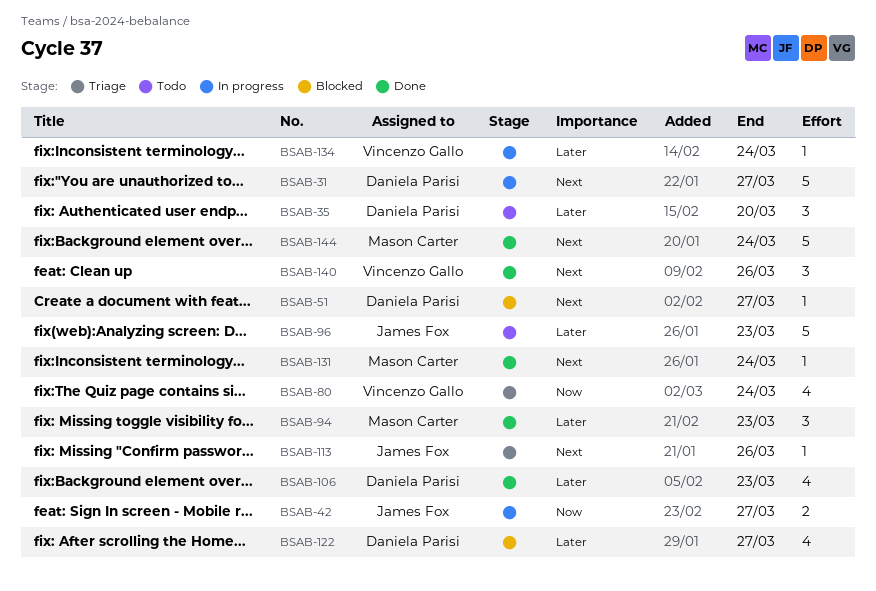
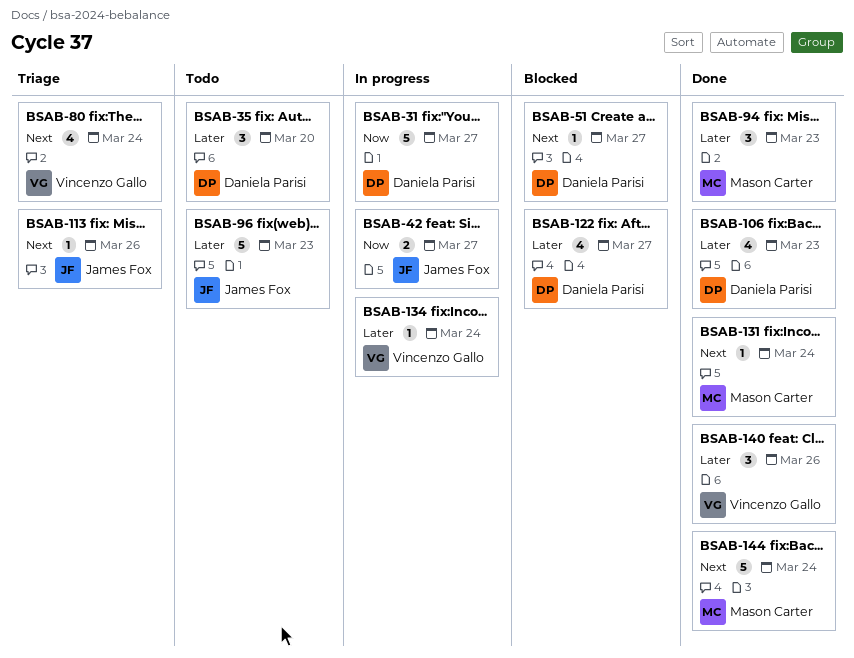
BSAB-31, priority: Next -> Now
BSAB-80, priority: Now -> Next
BSAB-140, priority: Next -> Later

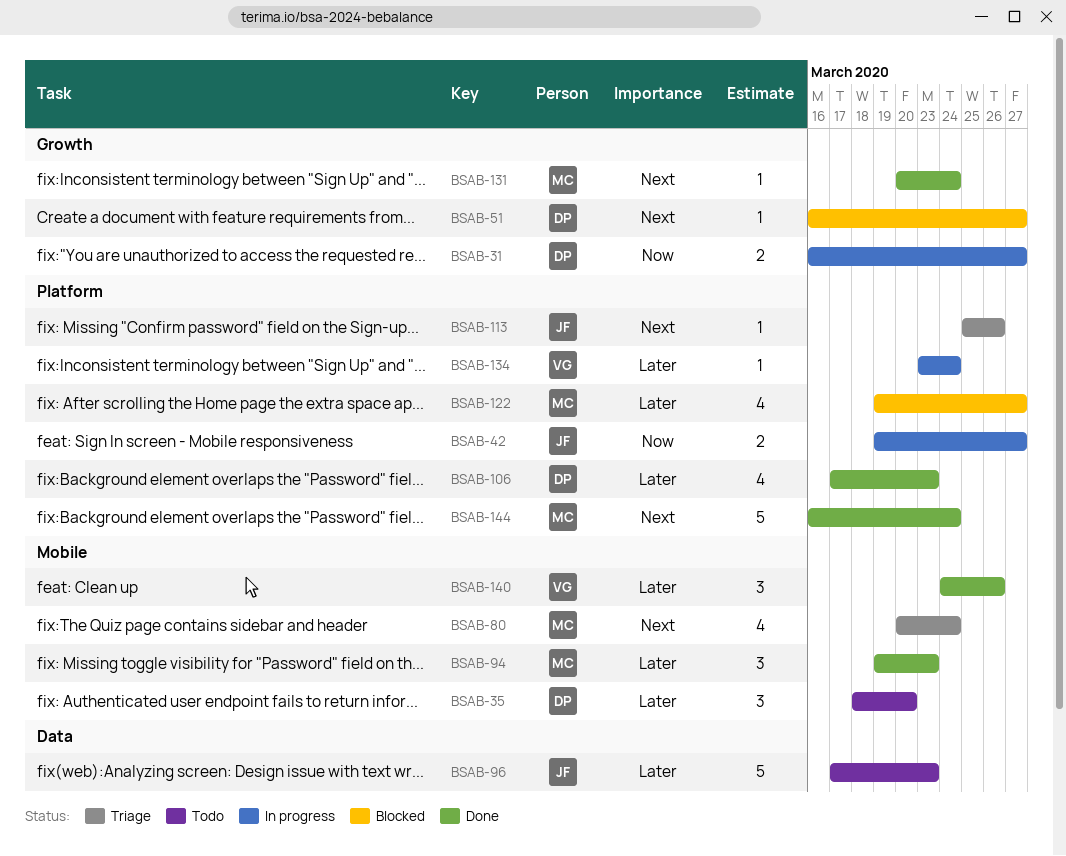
BSAB-31, estimate: 5 -> 2
BSAB-80, owner: Vincenzo Gallo -> Mason Carter
BSAB-122, owner: Daniela Parisi -> Mason Carter

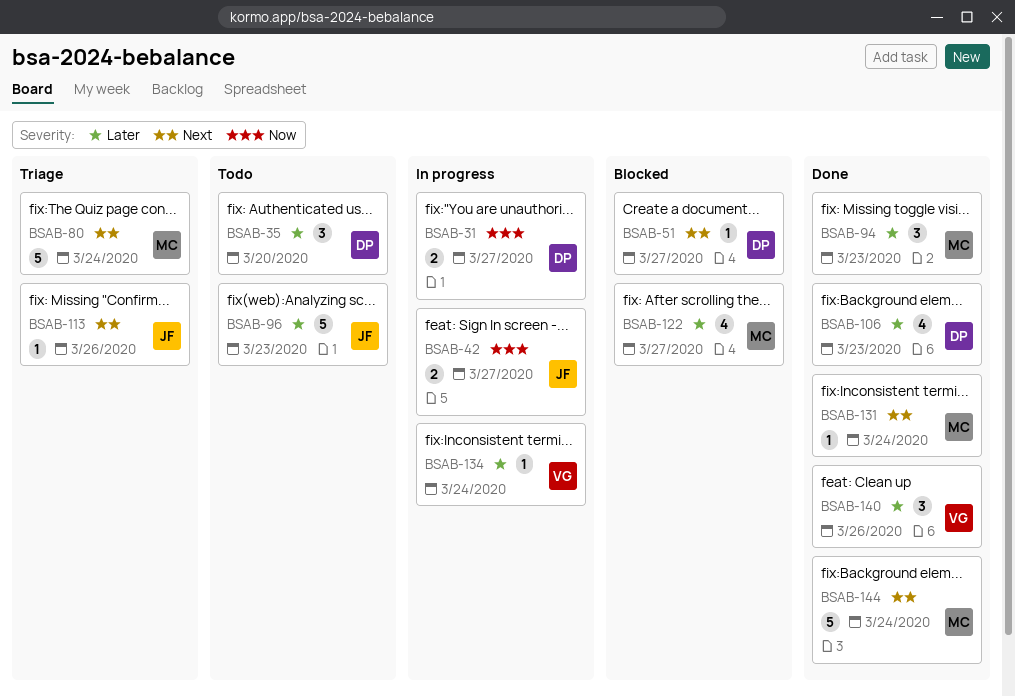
BSAB-80, estimate: 4 -> 5

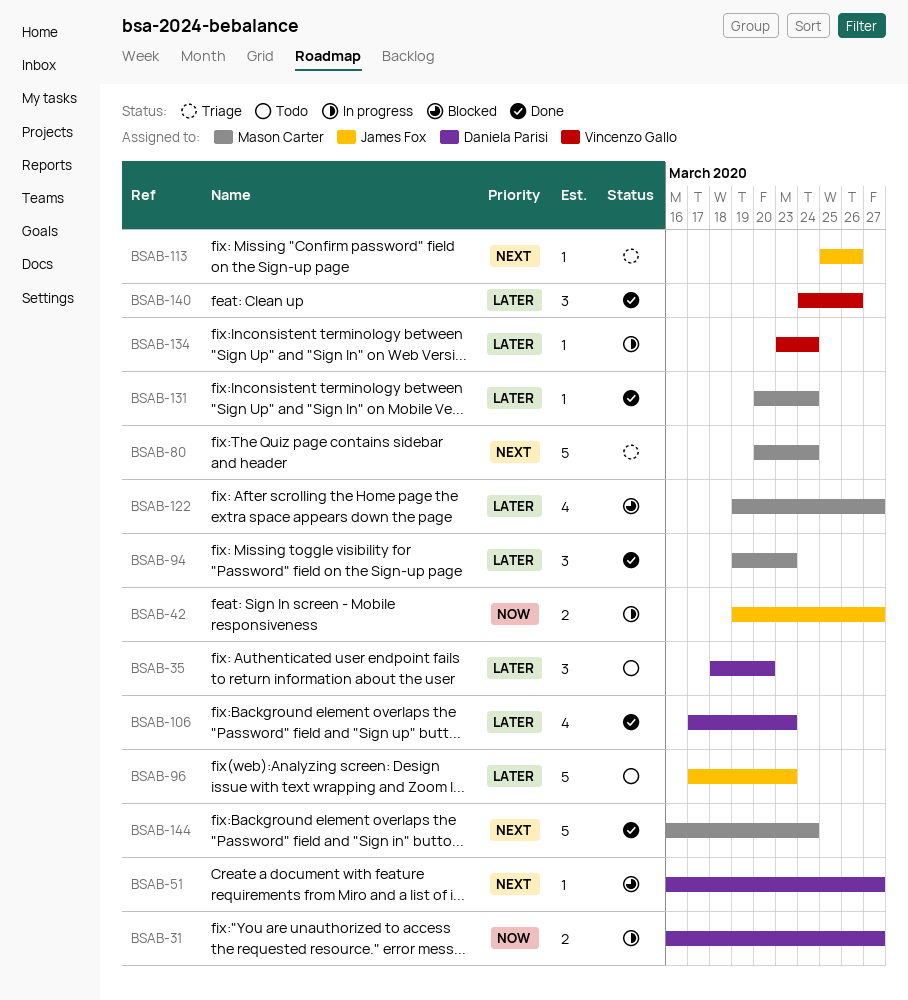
BSAB-131, priority: Next -> Later

